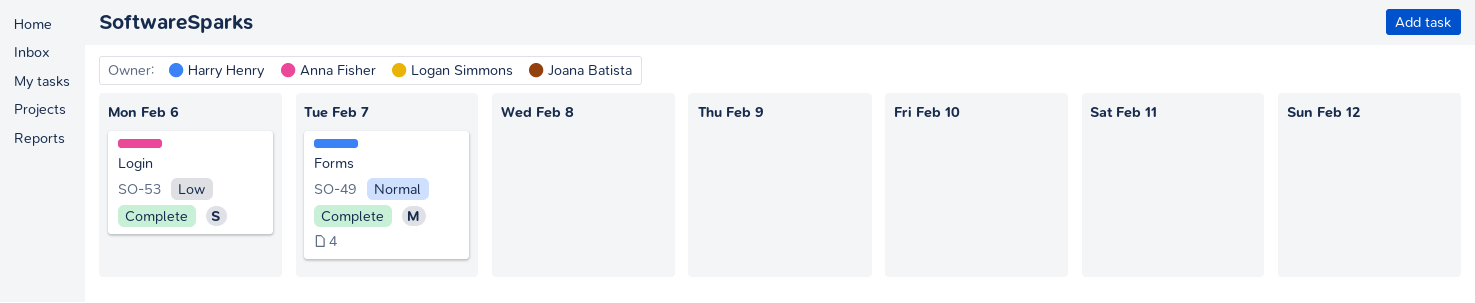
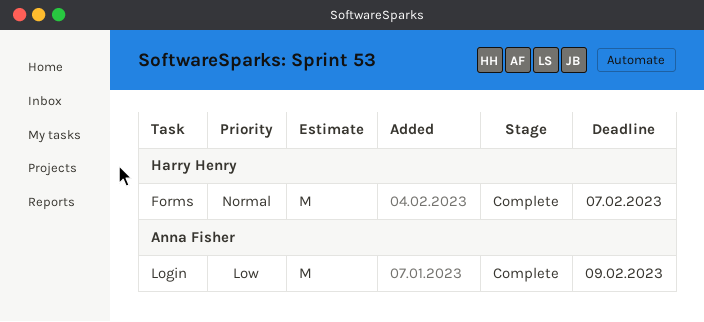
Login, estimate: S -> M
Login, due: Feb 6 -> Feb 9

